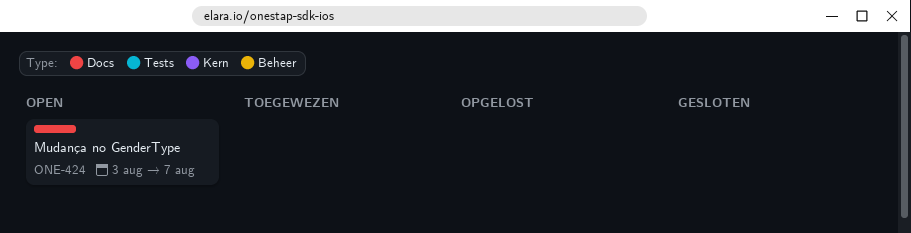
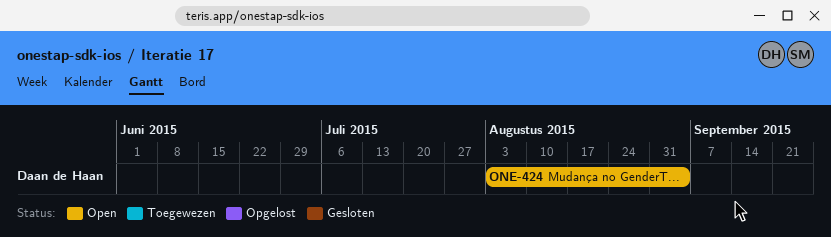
ONE-424, due: Aug 7 -> Sep 4

